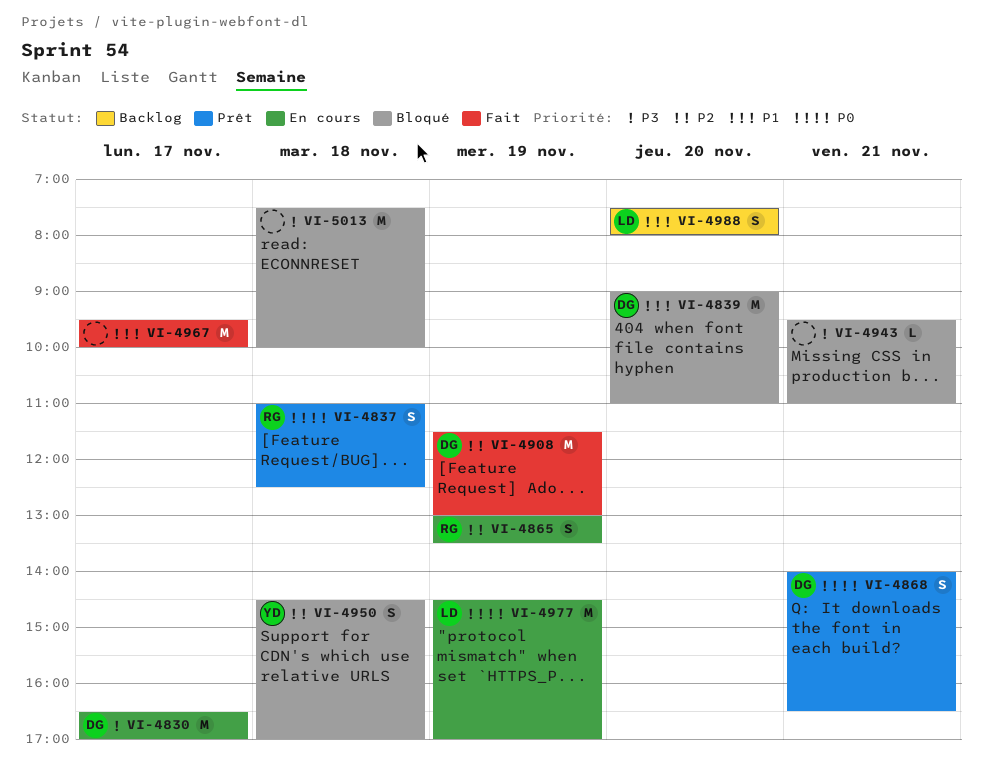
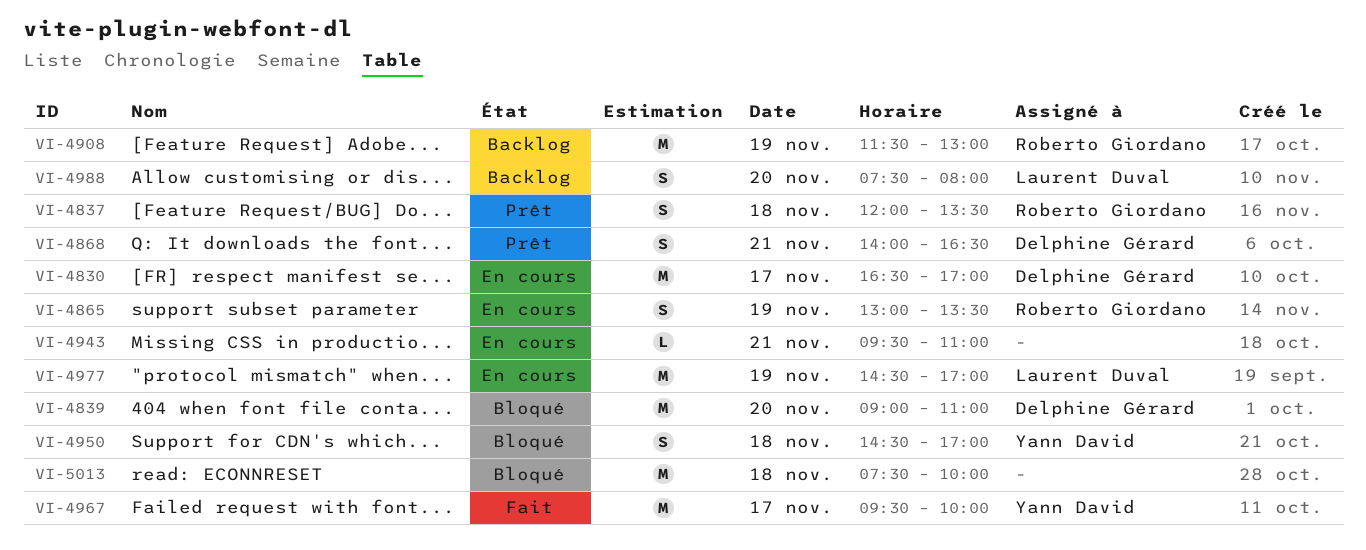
VI-4837, begins: 11:00 -> 12:00
VI-4837, ends: 12:30 -> 13:30
VI-4908, status: Fait -> Backlog
VI-4908, owner: Delphine Gérard -> Roberto Giordano
VI-4943, status: Bloqué -> En cours
VI-4967, owner: none -> Yann David

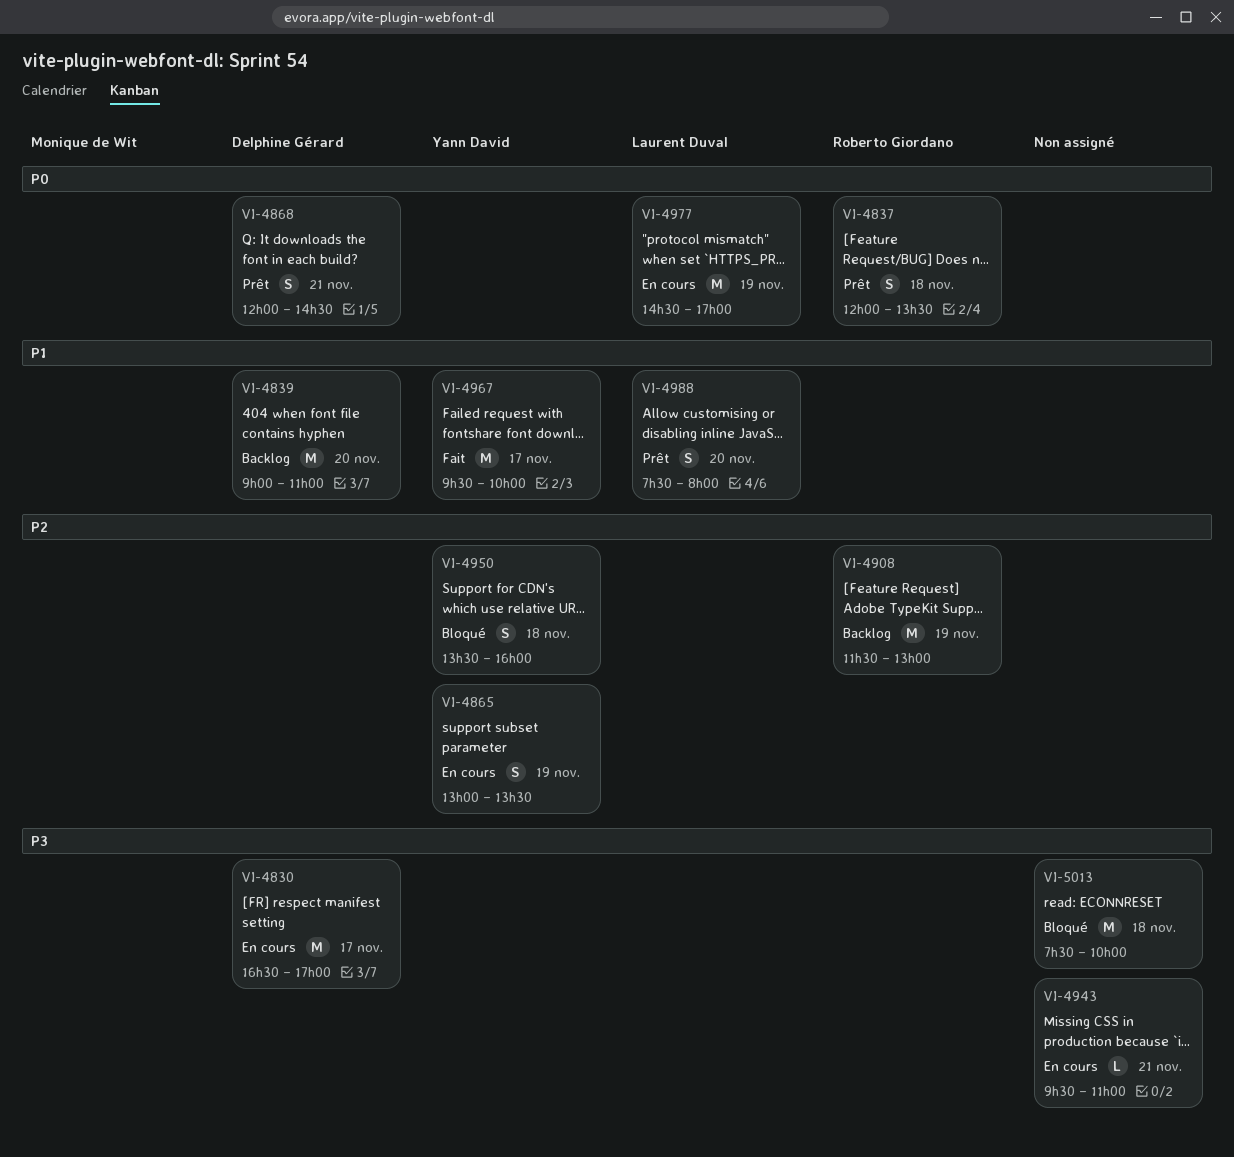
VI-4839, status: Bloqué -> Backlog
VI-4865, owner: Roberto Giordano -> Yann David
VI-4868, begins: 14:00 -> 12:00
VI-4868, ends: 16:30 -> 14:30
VI-4950, begins: 14:30 -> 13:30
VI-4950, ends: 17:00 -> 16:00
VI-4988, status: Backlog -> Prêt

